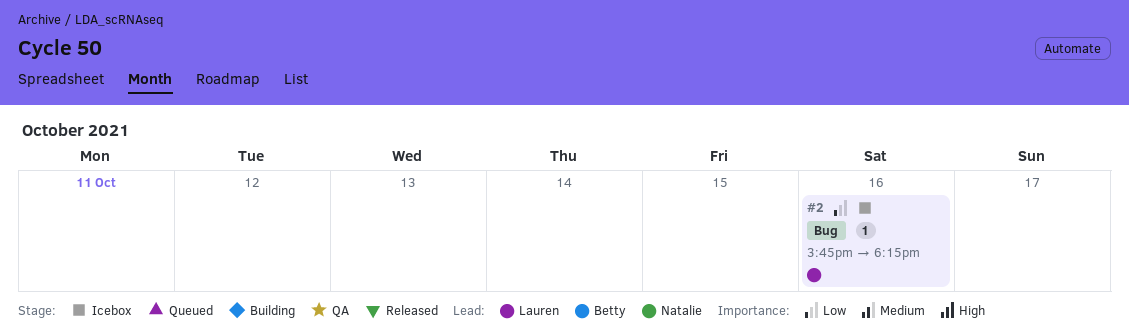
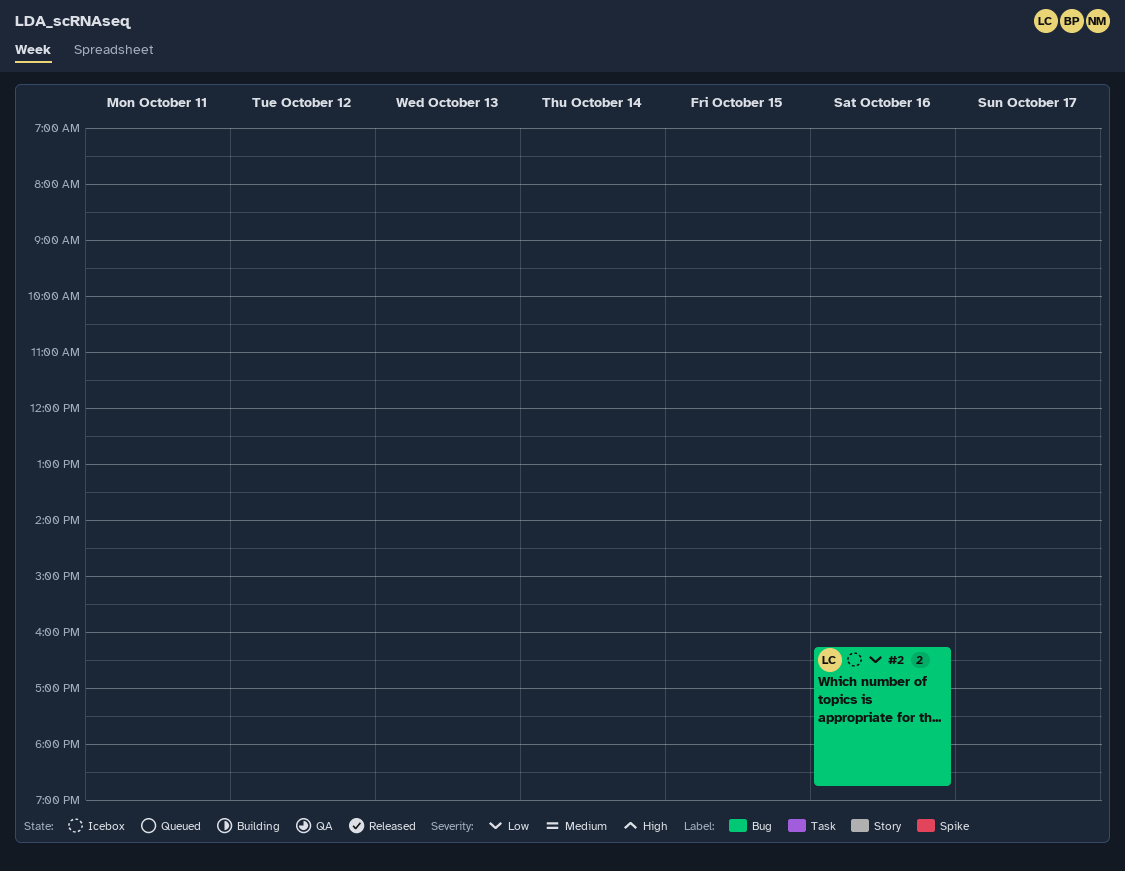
#2, estimate: 1 -> 2
#2, begins: 15:45 -> 16:15
#2, ends: 18:15 -> 18:45

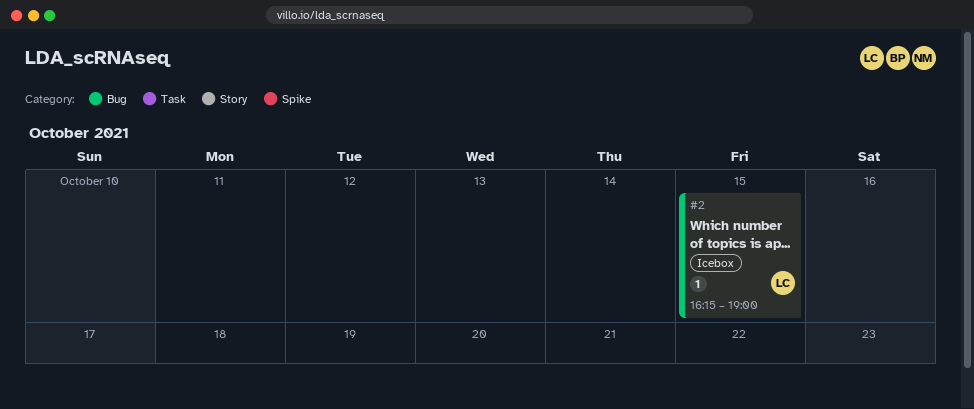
#2, estimate: 2 -> 1
#2, day: Oct 16 -> Oct 15
#2, ends: 18:45 -> 19:00

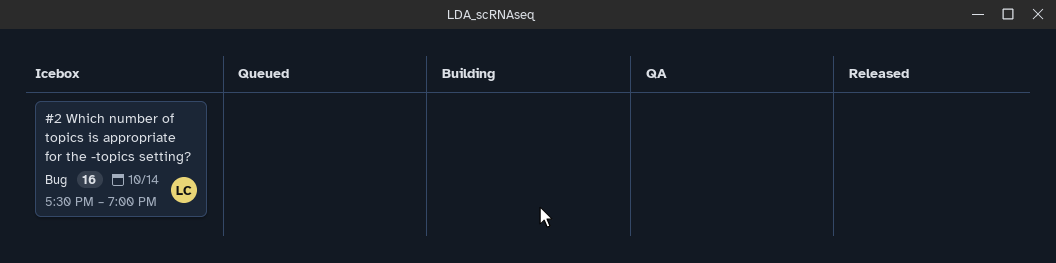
#2, estimate: 1 -> 16
#2, day: Oct 15 -> Oct 14
#2, begins: 16:15 -> 17:30

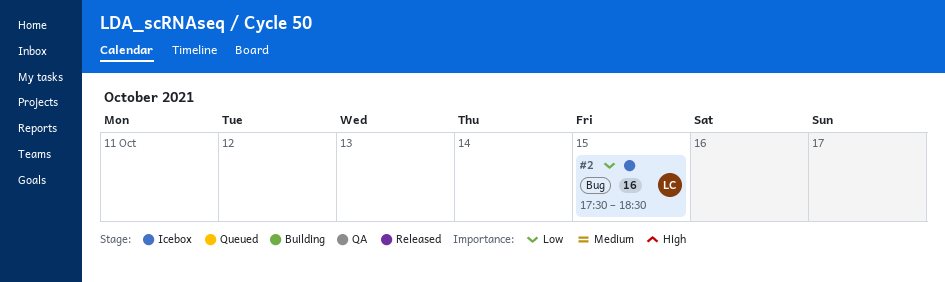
#2, day: Oct 14 -> Oct 15
#2, ends: 19:00 -> 18:30

